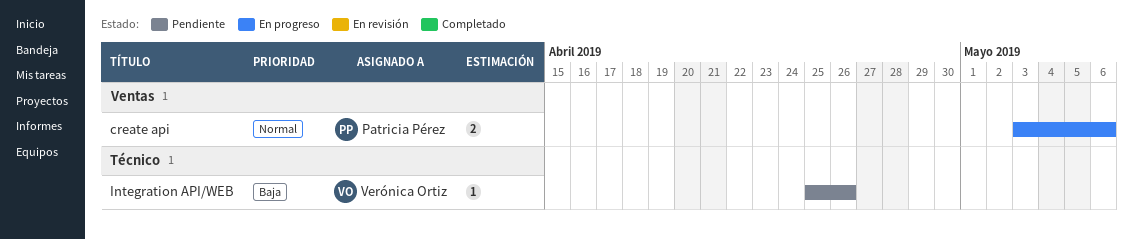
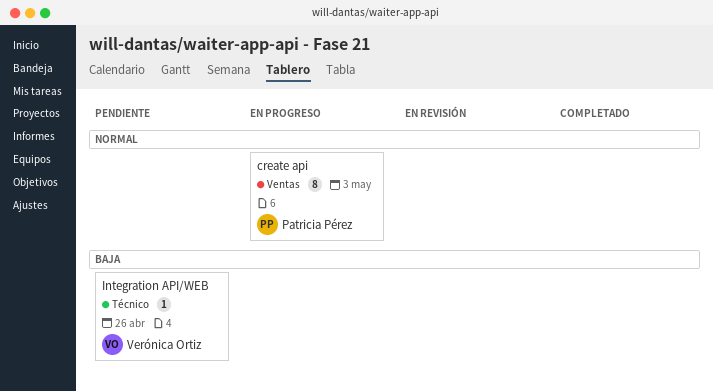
create api, estimate: 2 -> 8
create api, due: May 6 -> May 3

